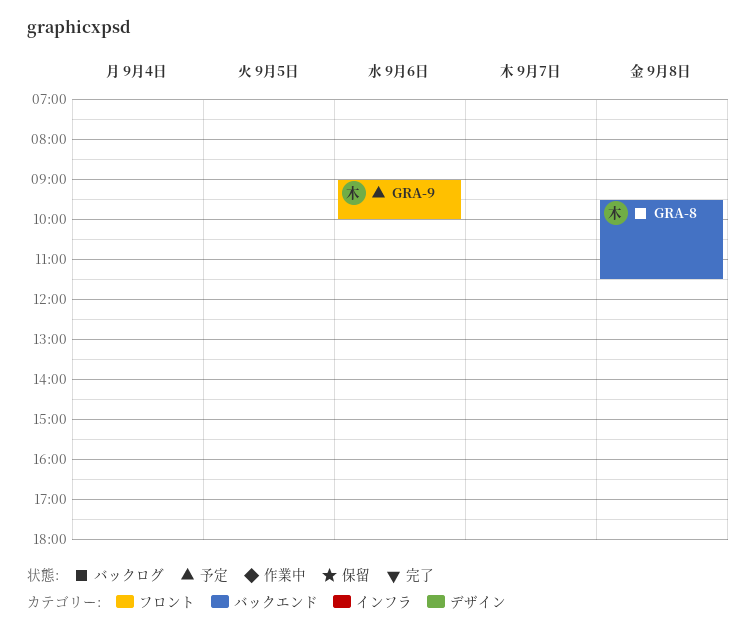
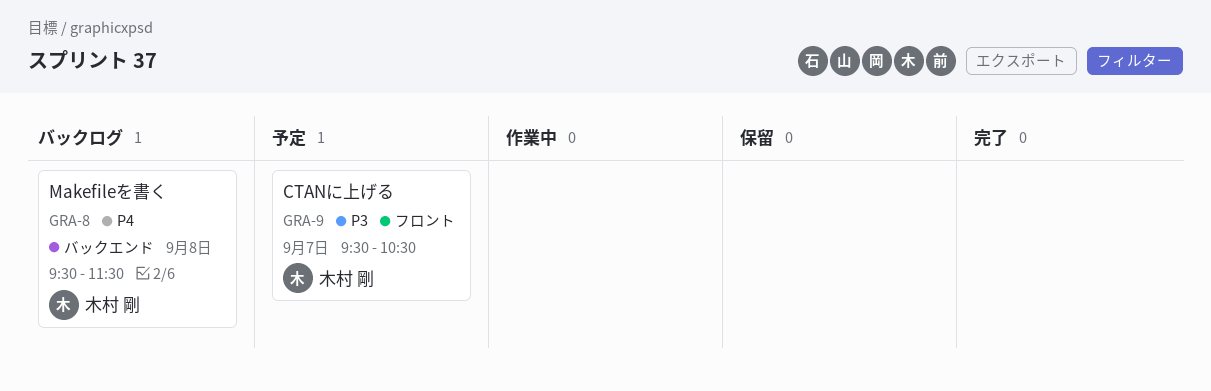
GRA-9, day: Sep 6 -> Sep 7
GRA-9, begins: 09:00 -> 09:30
GRA-9, ends: 10:00 -> 10:30

